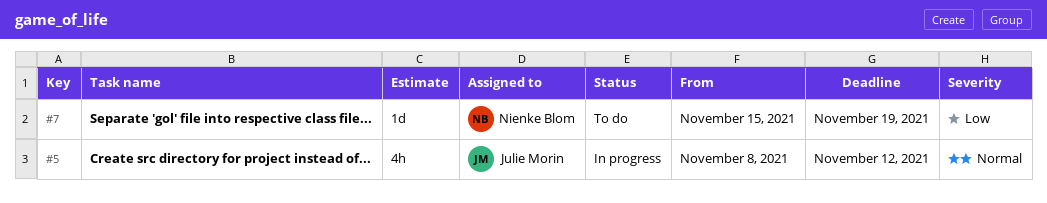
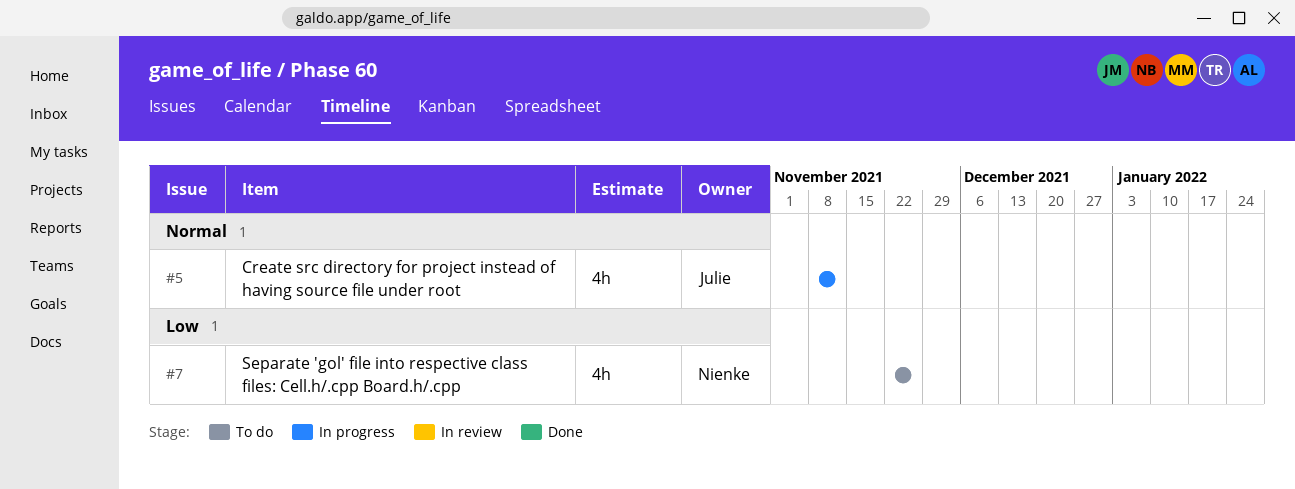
#7, estimate: 1d -> 4h
#7, start: Nov 15 -> Nov 22
#7, due: Nov 19 -> Nov 26

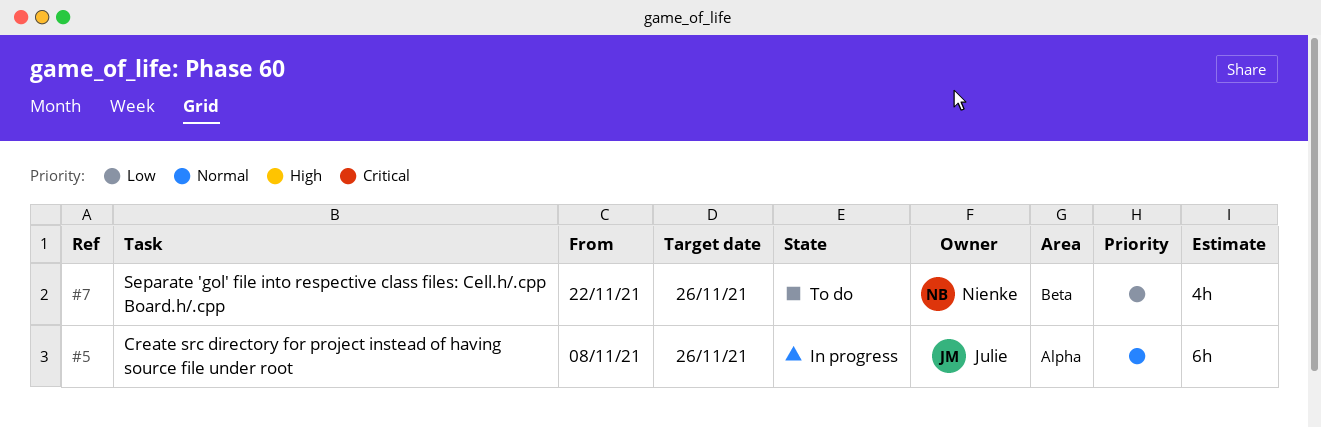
#5, estimate: 4h -> 6h
#5, due: Nov 12 -> Nov 26

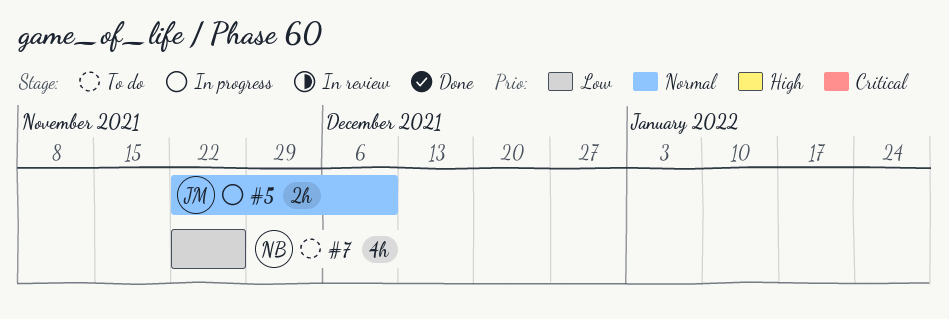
#5, estimate: 6h -> 2h
#5, start: Nov 8 -> Nov 22
#5, due: Nov 26 -> Dec 10

